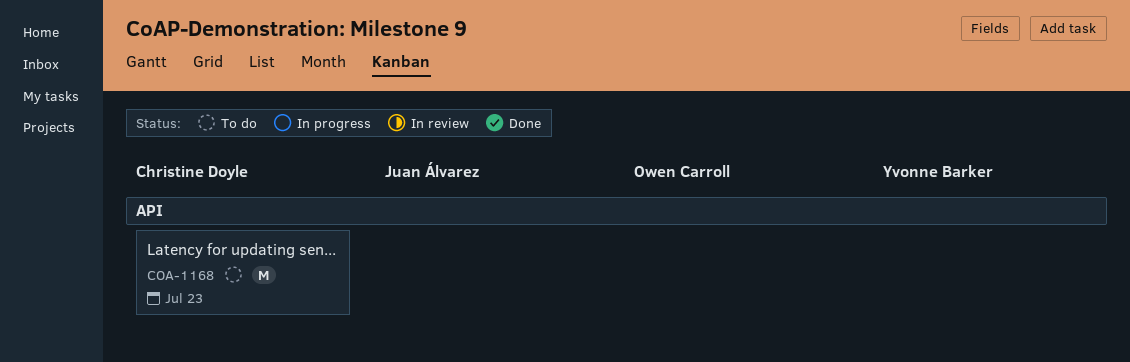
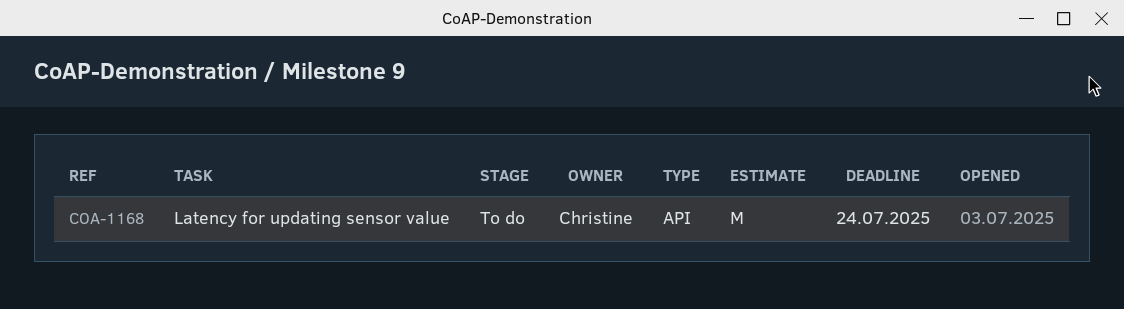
COA-1168, due: Jul 23 -> Jul 24

